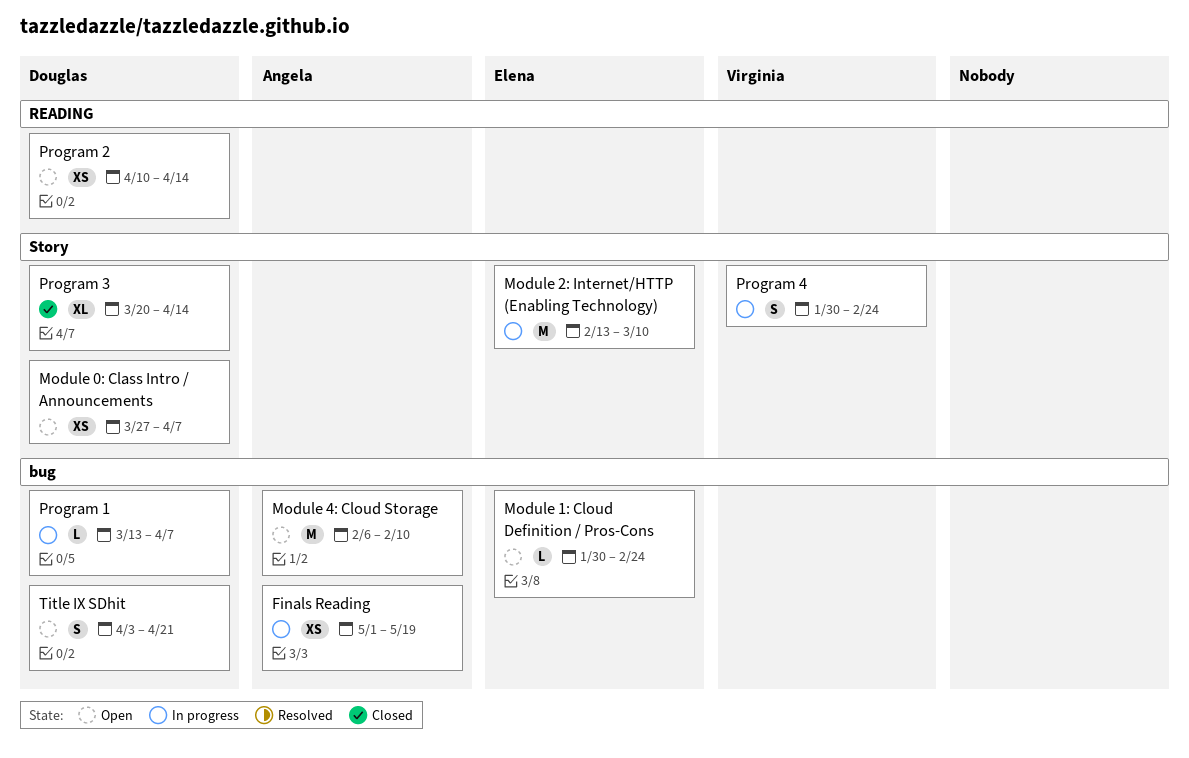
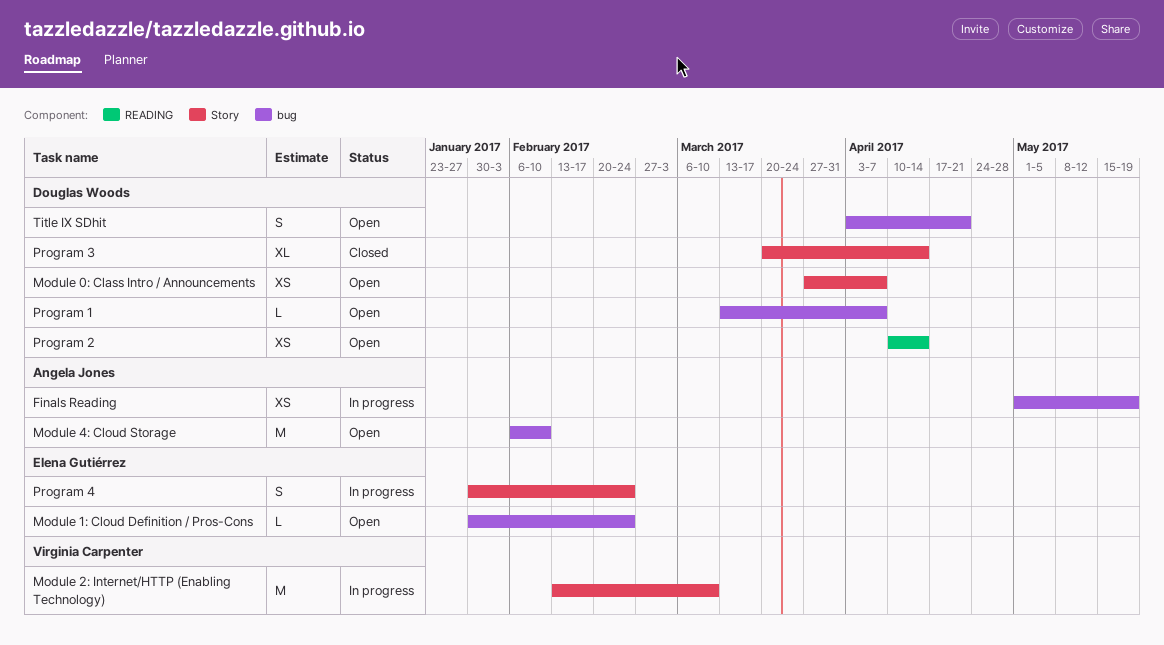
Module 2: Internet/HTTP (Enabling Technology), owner: Elena Gutiérrez -> Virginia Carpenter
Program 1, status: In progress -> Open
Program 4, owner: Virginia Carpenter -> Elena Gutiérrez

